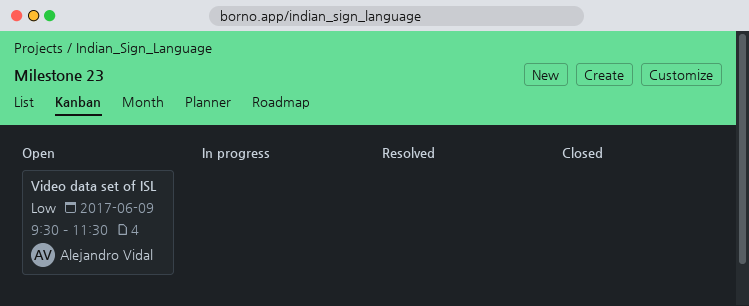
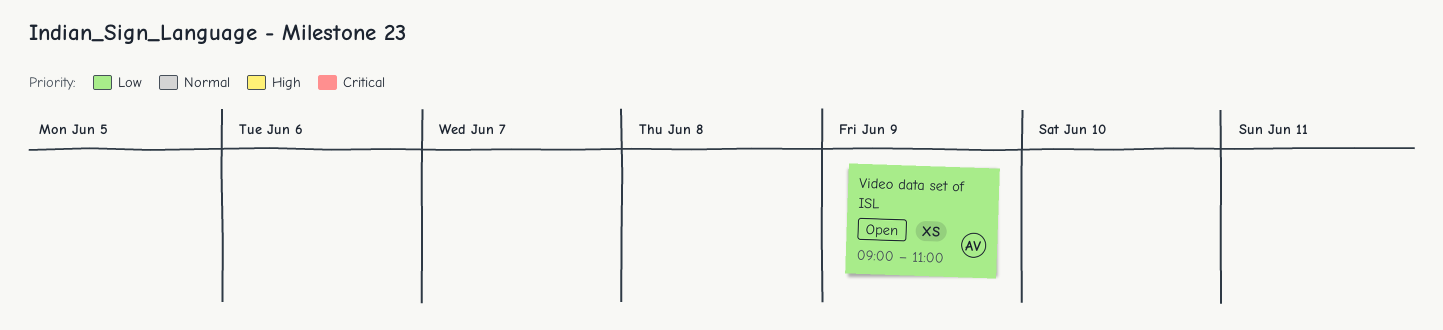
Video data set of ISL, begins: 09:30 -> 09:00
Video data set of ISL, ends: 11:30 -> 11:00

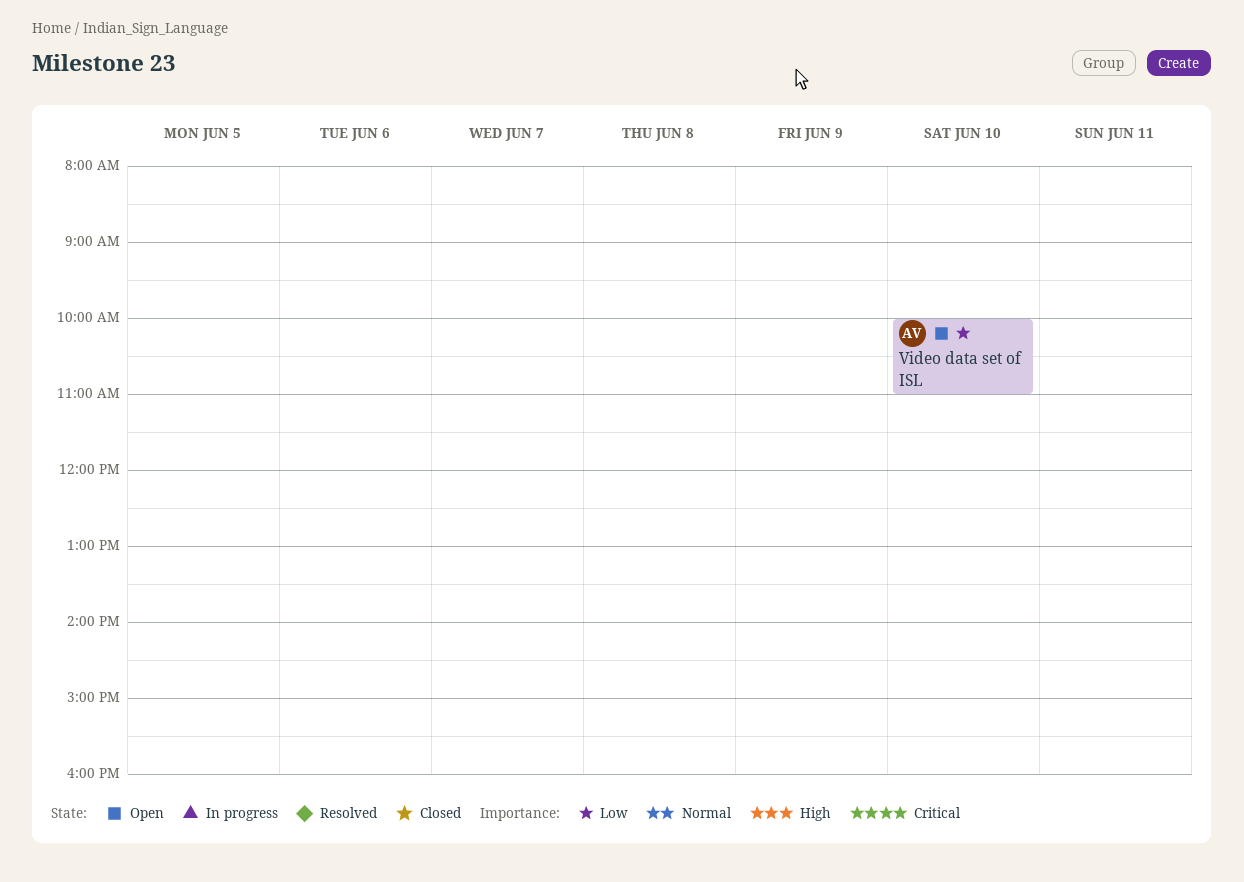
Video data set of ISL, day: Jun 9 -> Jun 10
Video data set of ISL, begins: 09:00 -> 10:00

